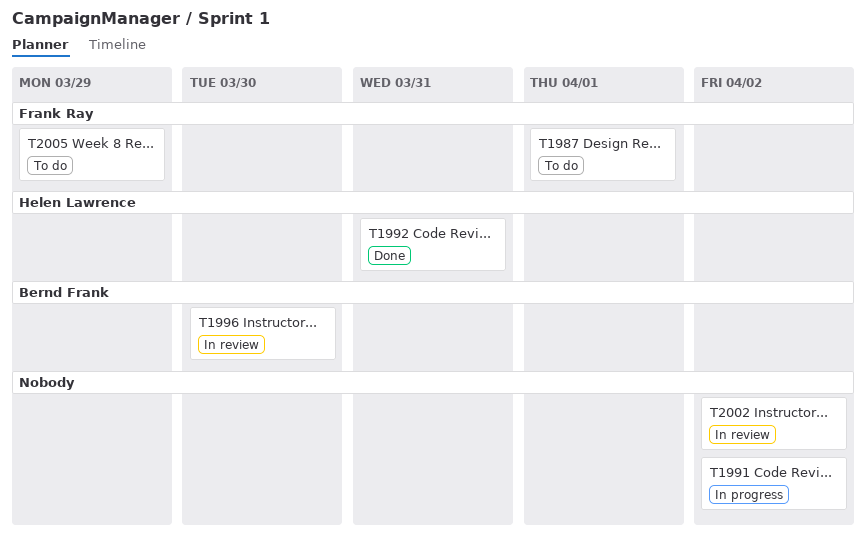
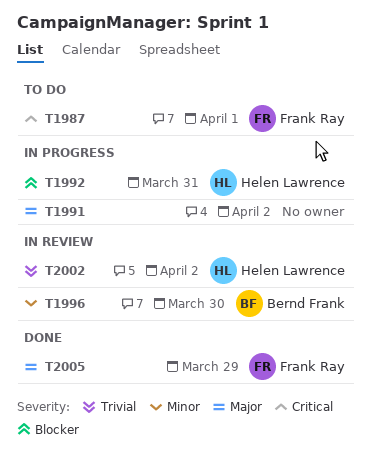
T1992, status: Done -> In progress
T2002, owner: none -> Helen Lawrence
T2005, status: To do -> Done

